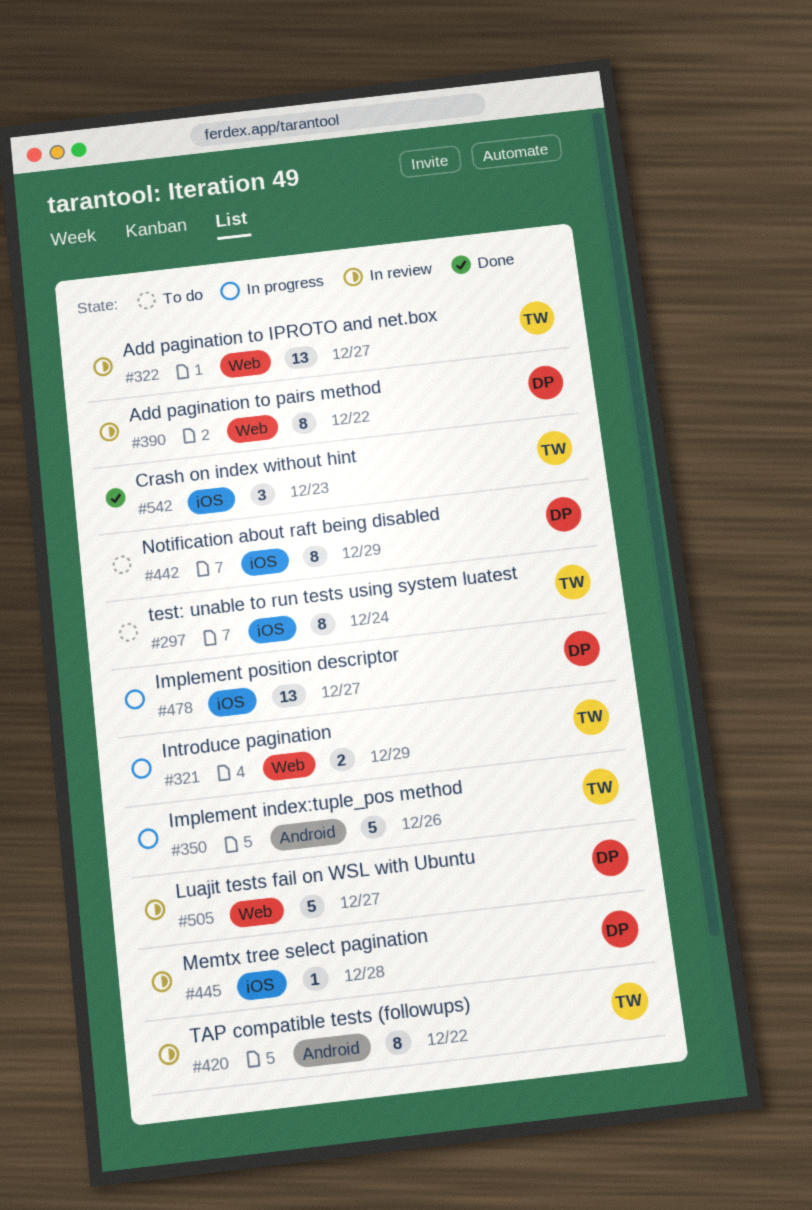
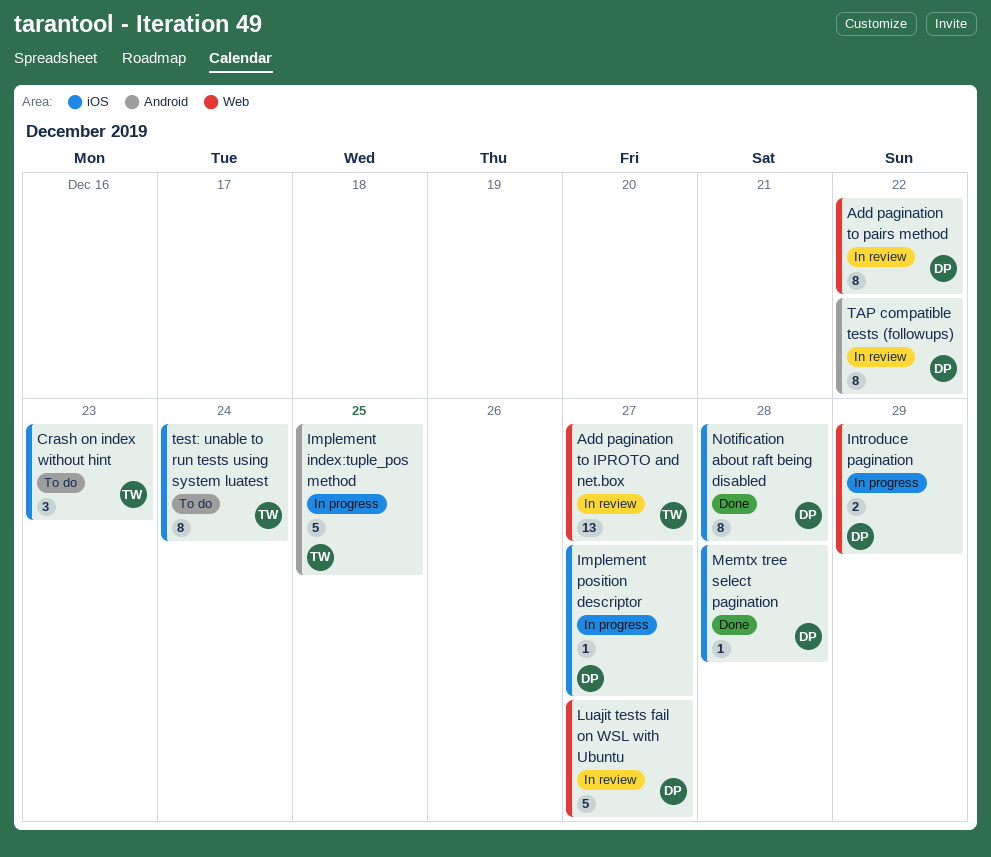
Crash on index without hint, status: Done -> To do
Implement index:tuple_pos method, due: Dec 26 -> Dec 25
Implement position descriptor, estimate: 13 -> 1
Introduce pagination, owner: TW -> DP
Memtx tree select pagination, status: In review -> Done
Notification about raft being disabled, status: To do -> Done
Notification about raft being disabled, due: Dec 29 -> Dec 28
TAP compatible tests (followups), owner: TW -> DP

